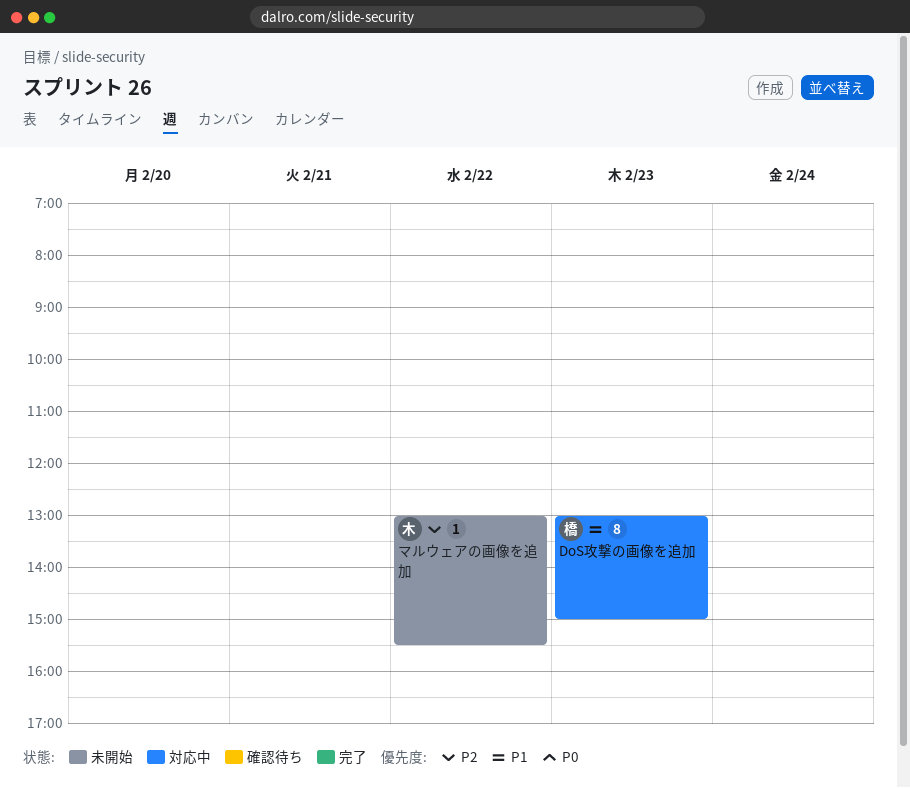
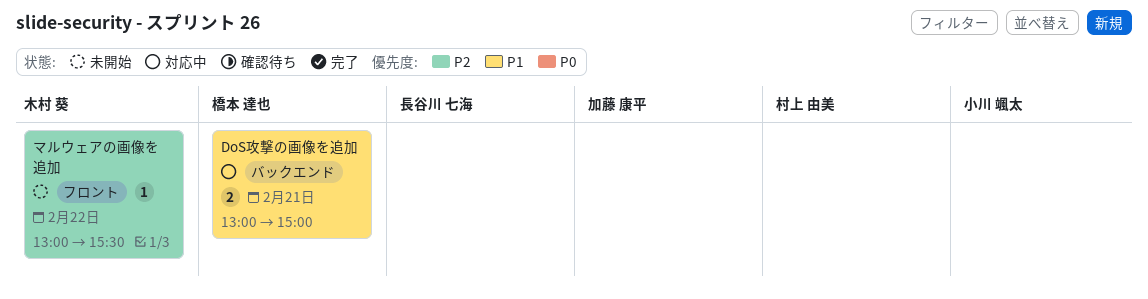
DoS攻撃の画像を追加, estimate: 8 -> 2
DoS攻撃の画像を追加, day: Feb 23 -> Feb 21

